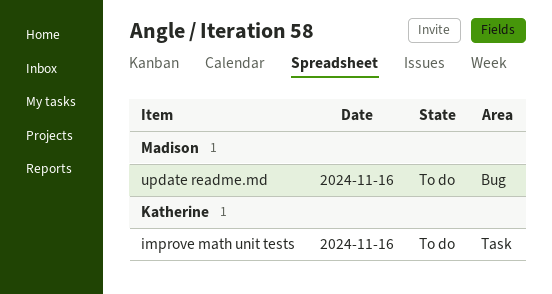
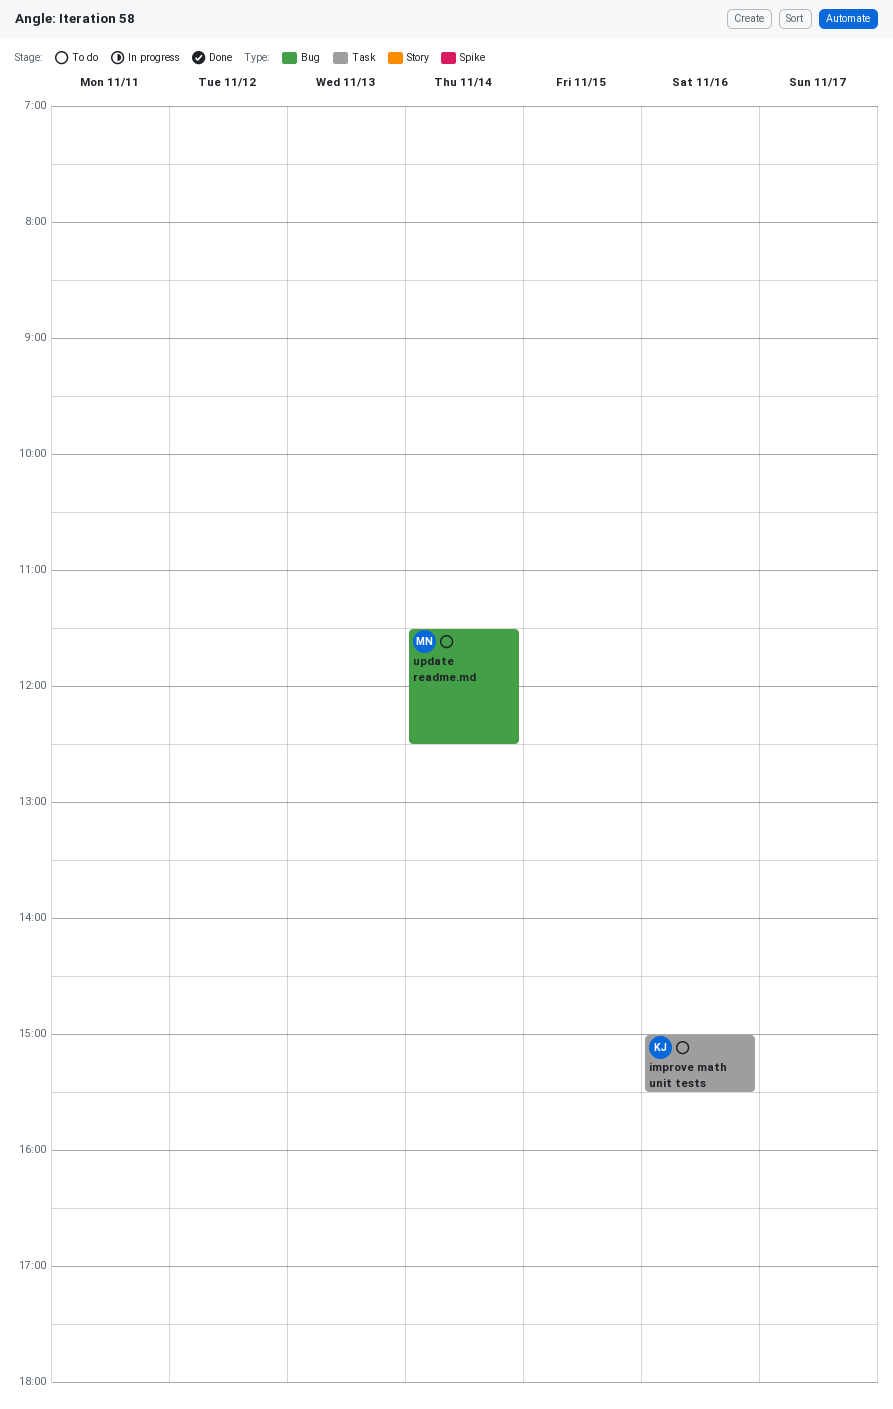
update readme.md, day: Nov 16 -> Nov 14

